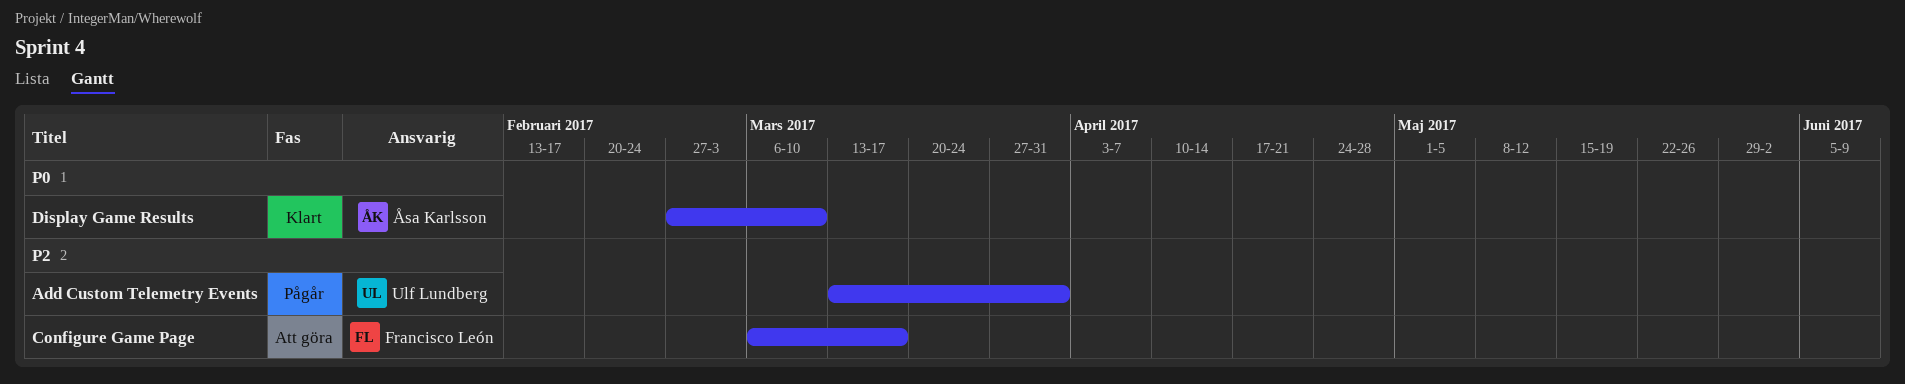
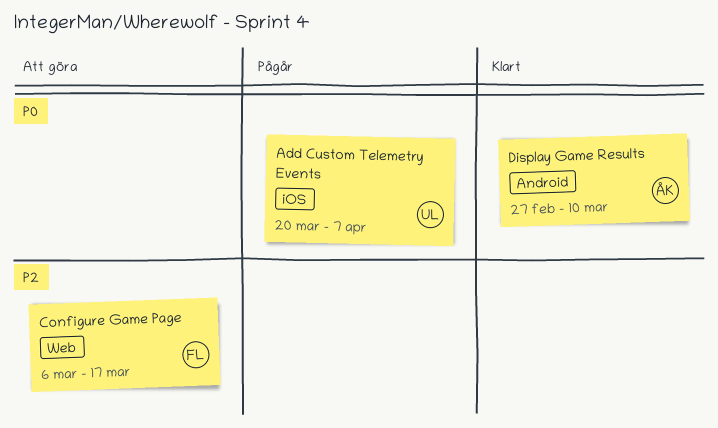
Add Custom Telemetry Events, priority: P2 -> P0
Add Custom Telemetry Events, start: Mar 13 -> Mar 20
Add Custom Telemetry Events, due: Mar 31 -> Apr 7

